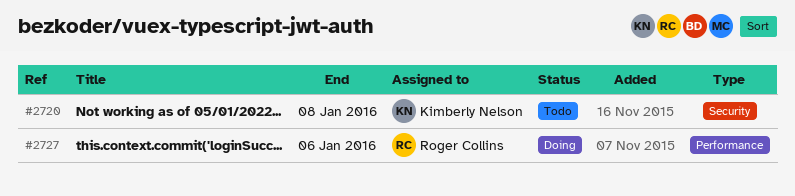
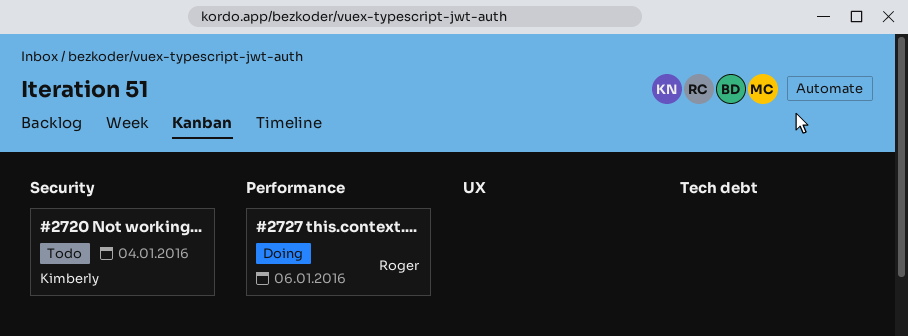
#2720, due: Jan 8 -> Jan 4

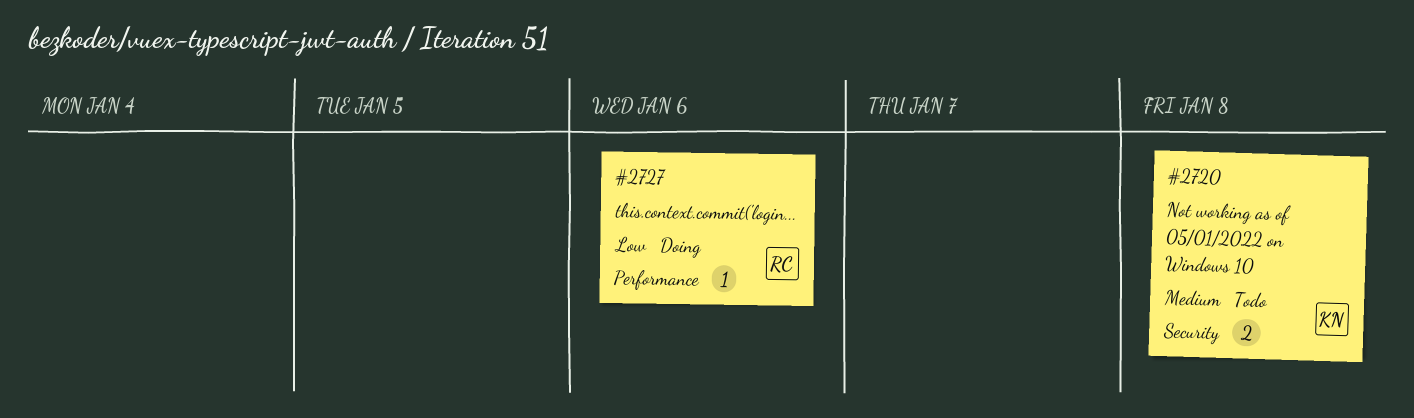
#2720, due: Jan 4 -> Jan 8

